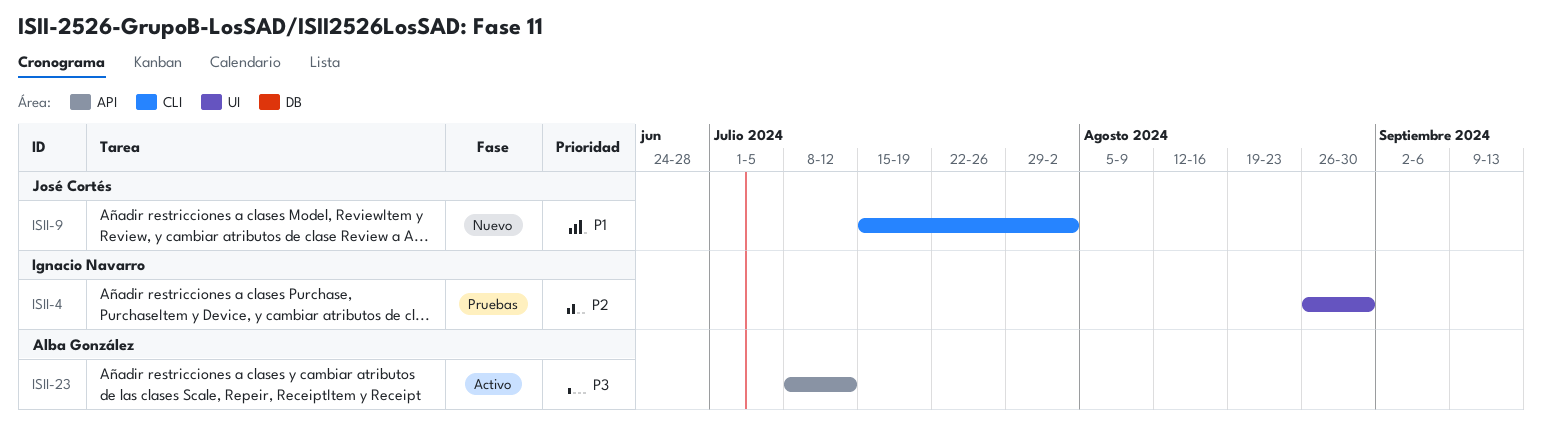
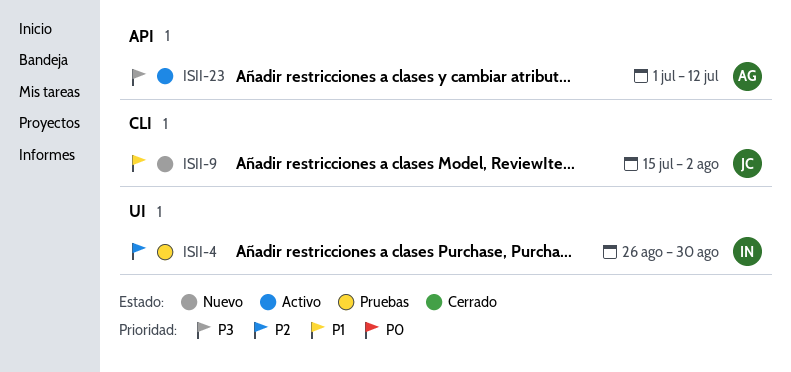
ISII-23, start: Jul 8 -> Jul 1

